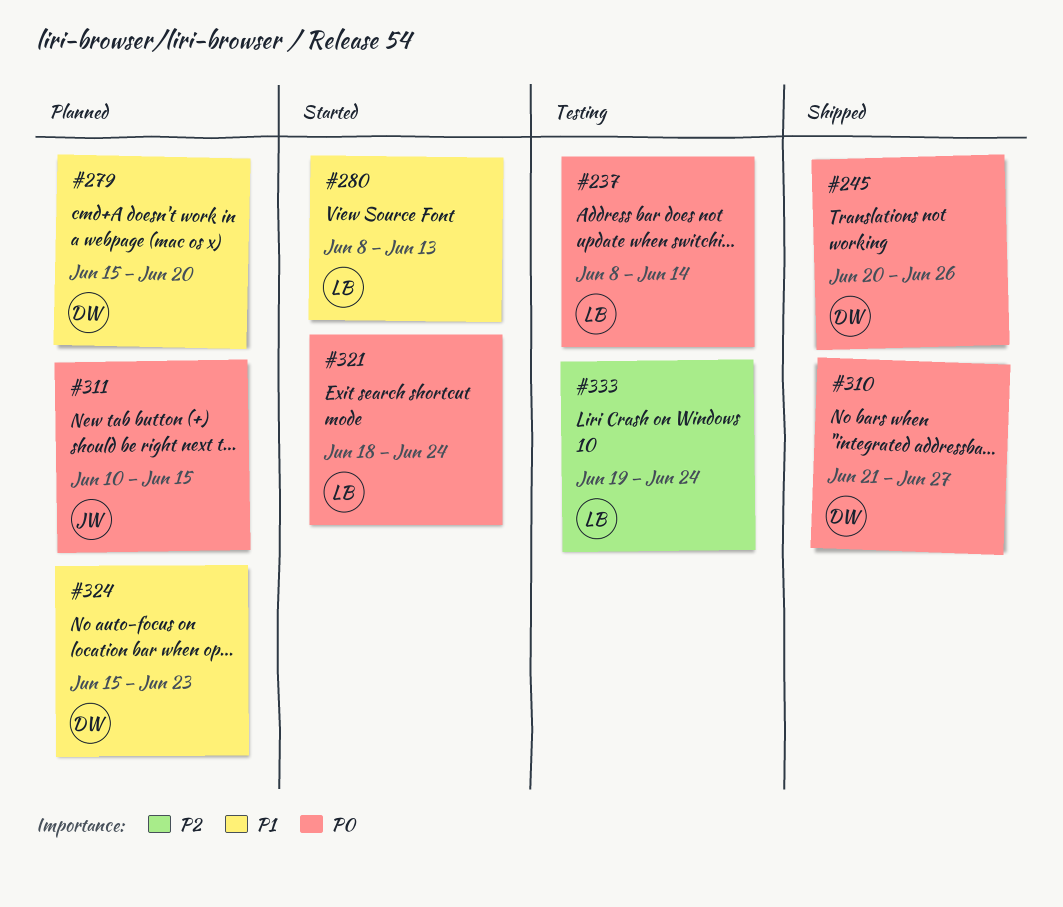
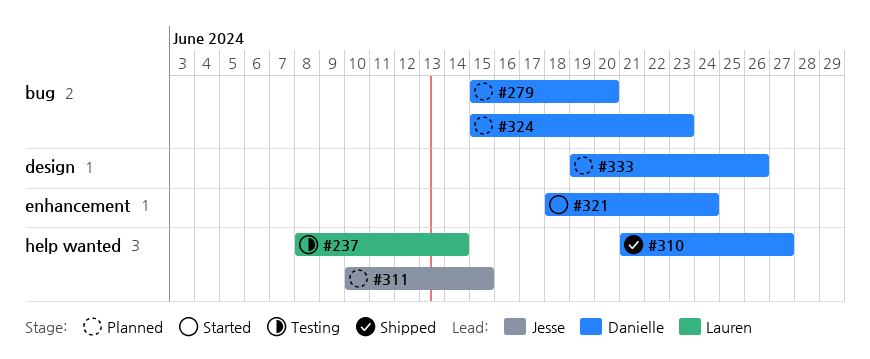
#245: present -> none
#280: present -> none
#321, owner: Lauren -> Danielle
#333, status: Testing -> Planned
#333, owner: Lauren -> Danielle
#333, due: Jun 24 -> Jun 26

